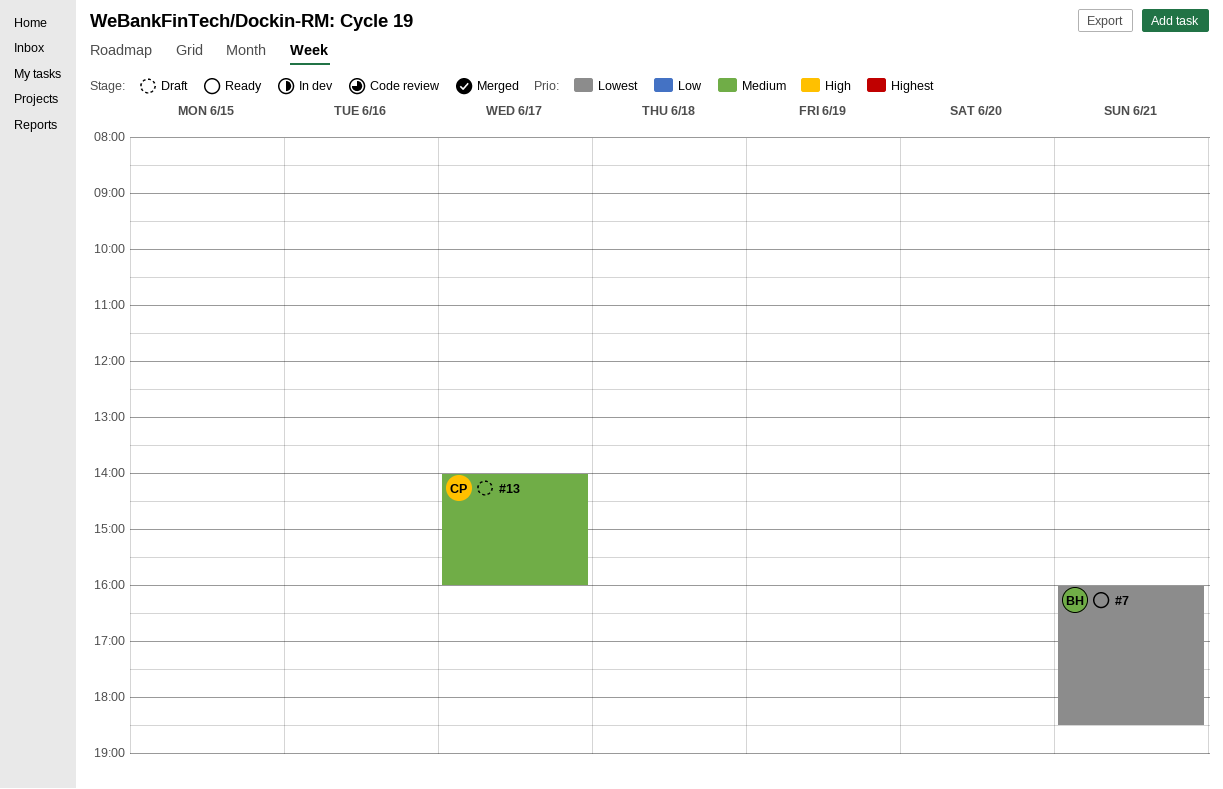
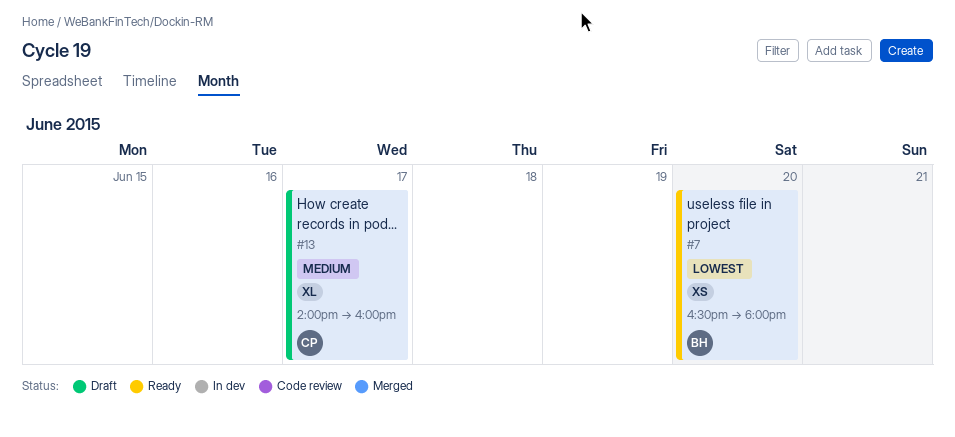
#7, day: Jun 21 -> Jun 20
#7, begins: 16:00 -> 16:30
#7, ends: 18:30 -> 18:00

